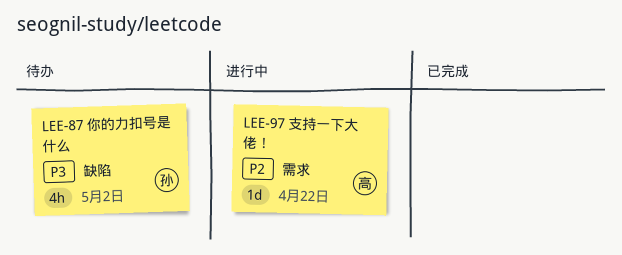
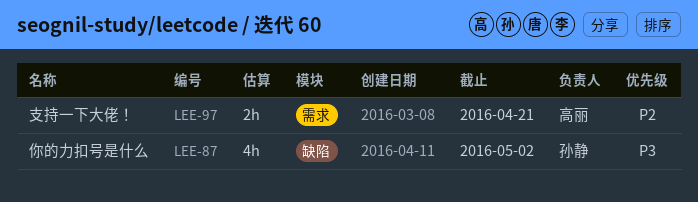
LEE-97, estimate: 1d -> 2h
LEE-97, due: Apr 22 -> Apr 21

